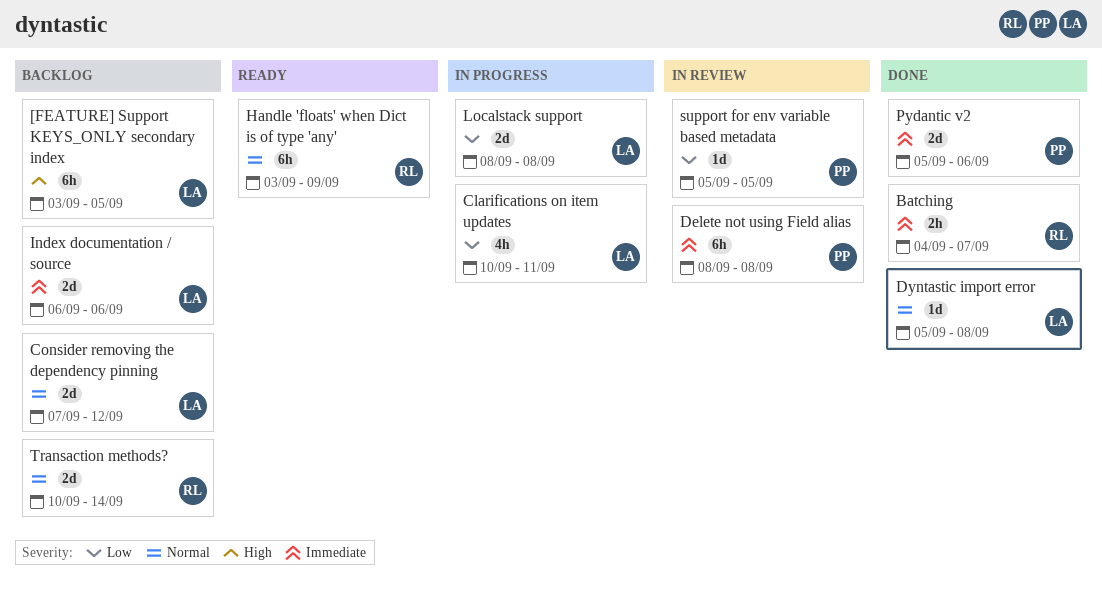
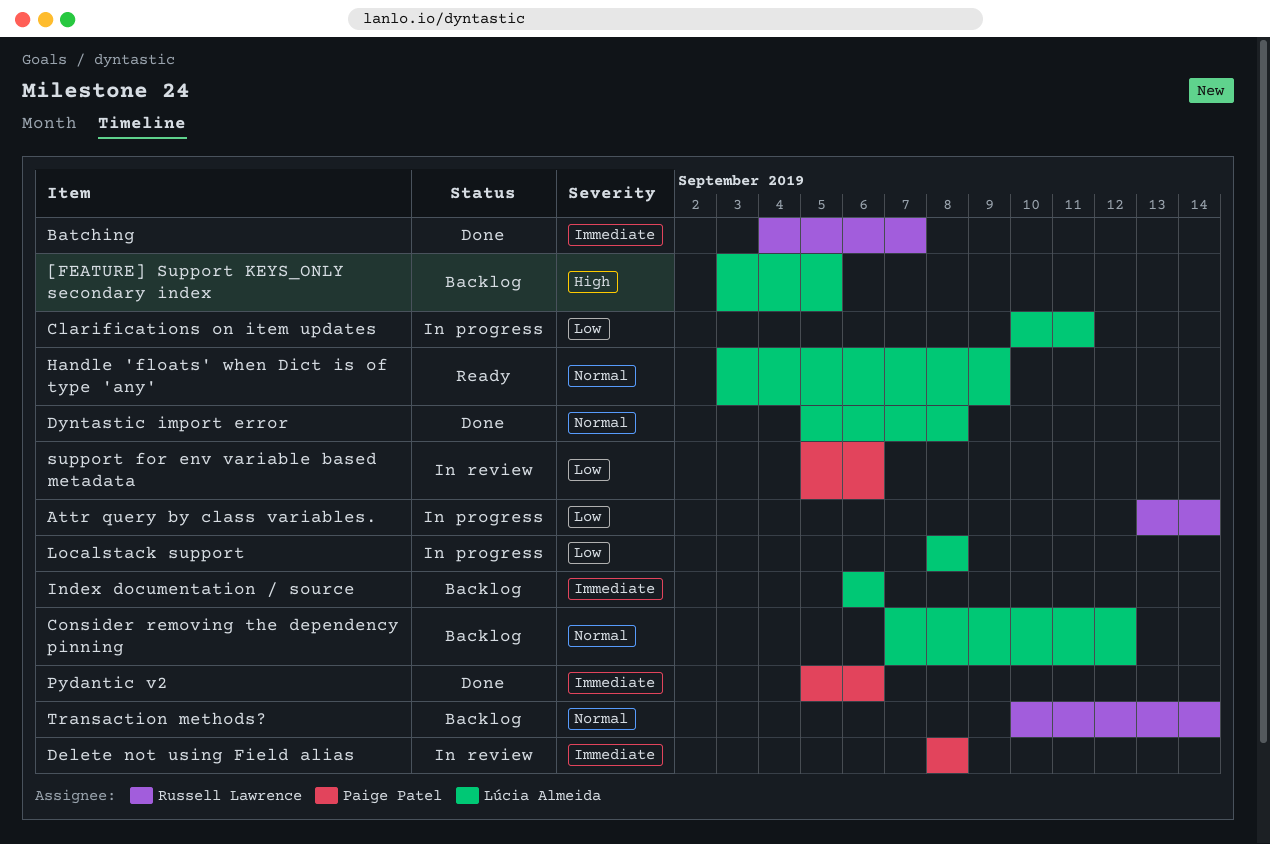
Attr query by class variables.: none -> present
Handle 'floats' when Dict is of type 'any', owner: Russell Lawrence -> Lúcia Almeida
support for env variable based metadata, due: Sep 5 -> Sep 6

